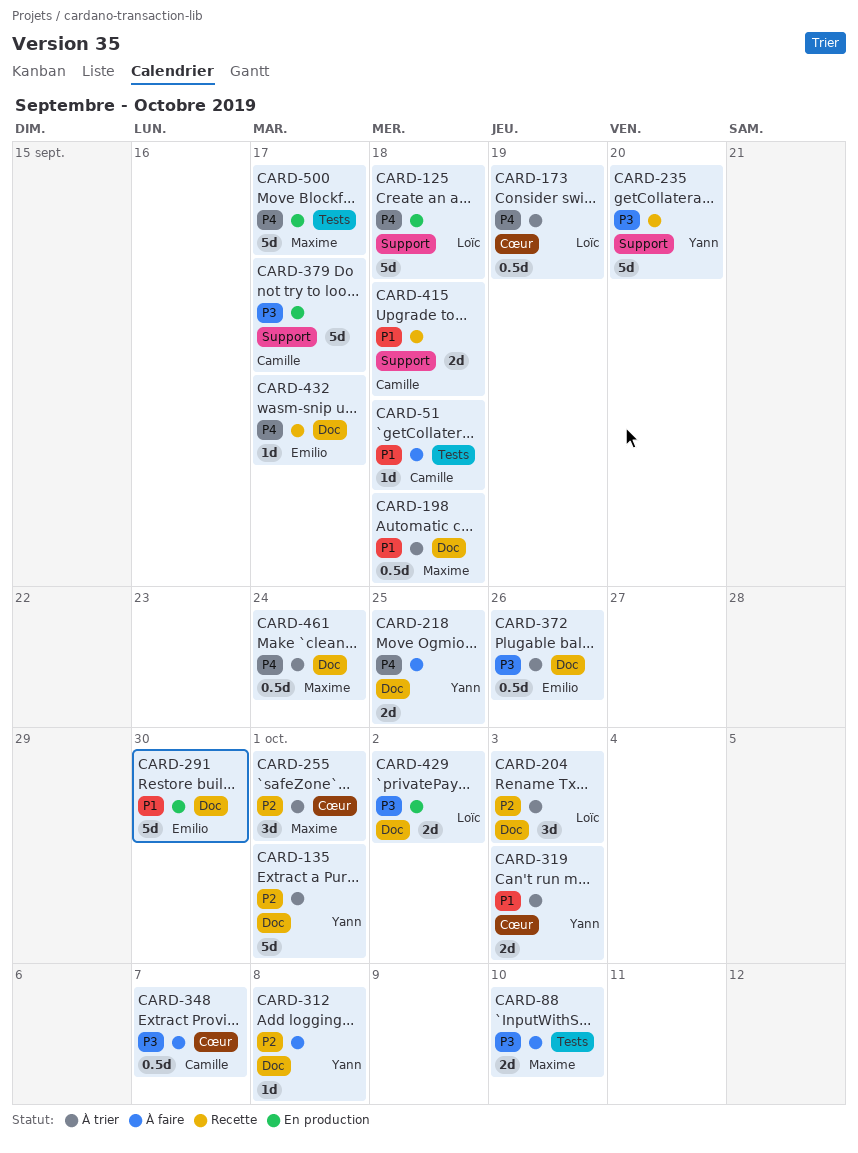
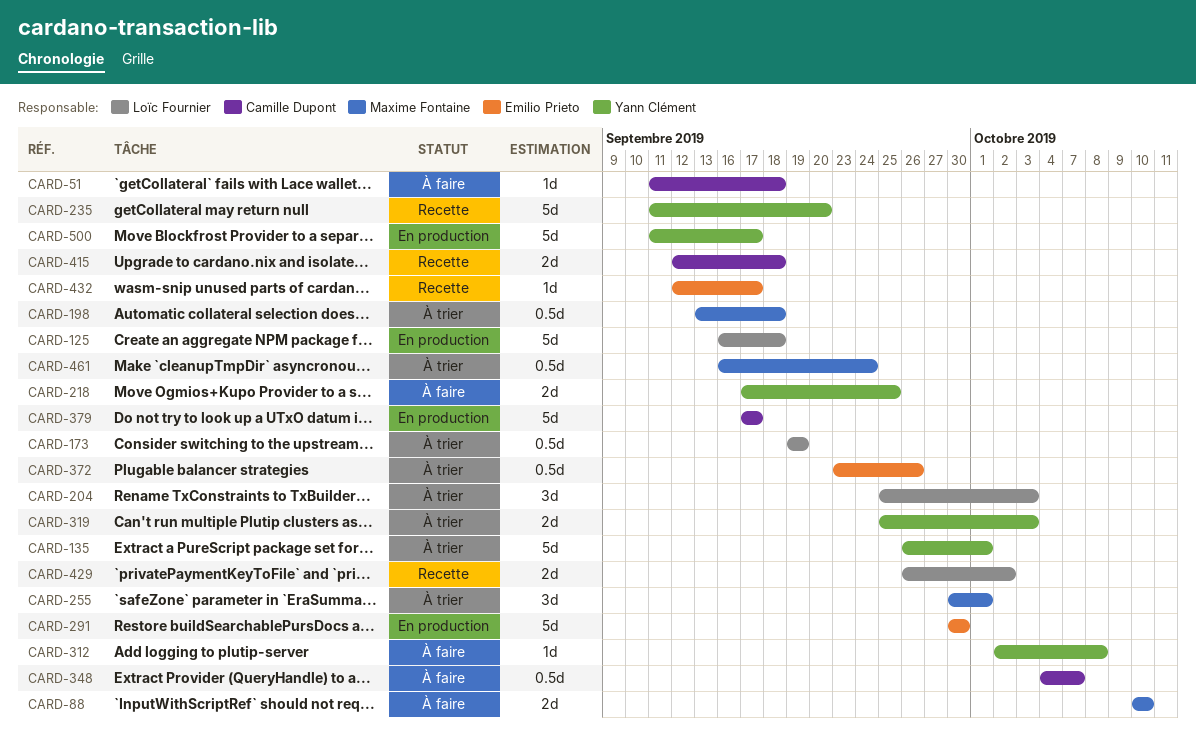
CARD-429, status: En production -> Recette
CARD-500, owner: Maxime Fontaine -> Yann Clément

